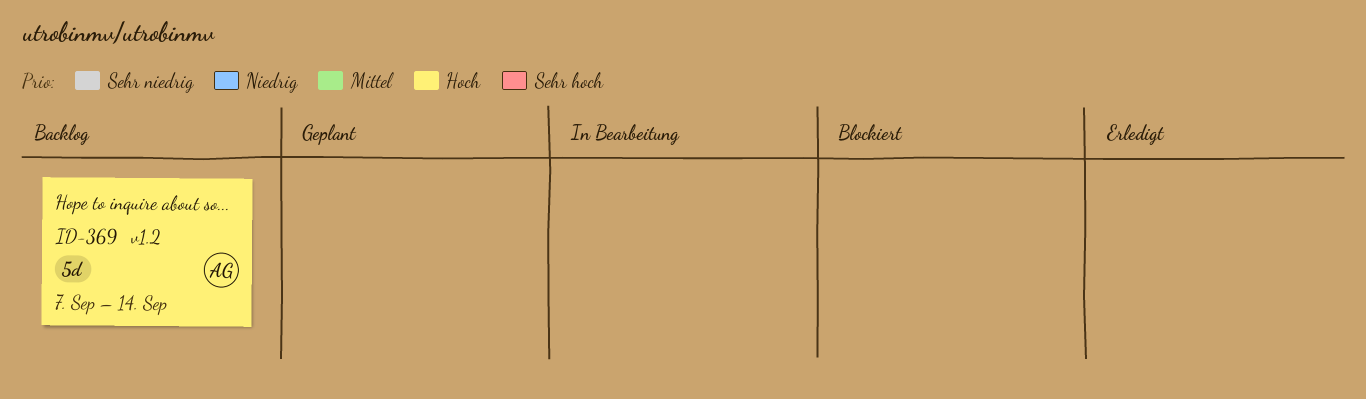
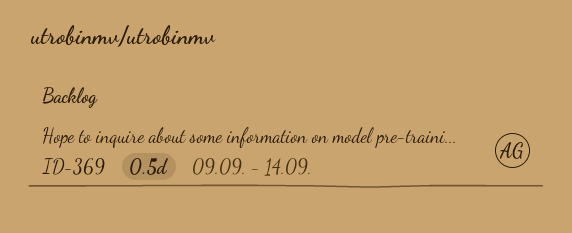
ID-369, estimate: 5d -> 0.5d
ID-369, start: Sep 7 -> Sep 9

